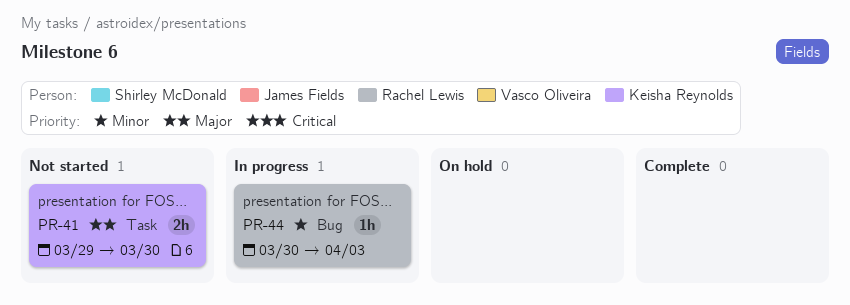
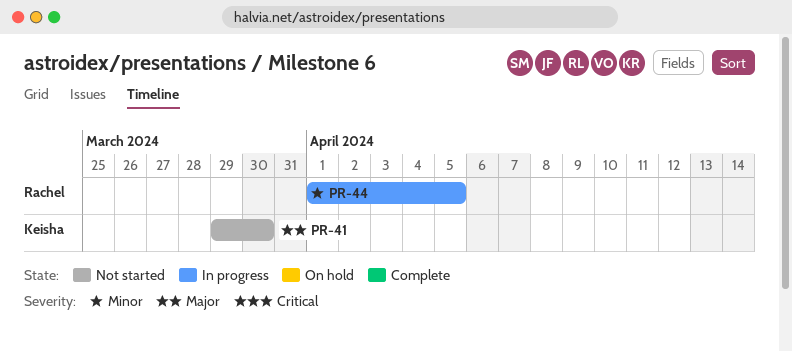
PR-44, start: Mar 30 -> Apr 1
PR-44, due: Apr 3 -> Apr 5

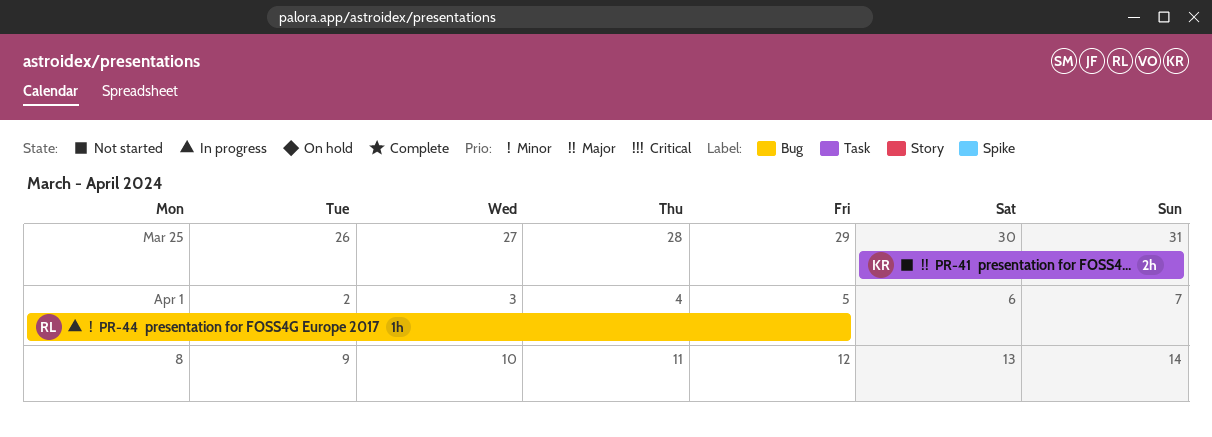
PR-41, start: Mar 29 -> Mar 30
PR-41, due: Mar 30 -> Mar 31

